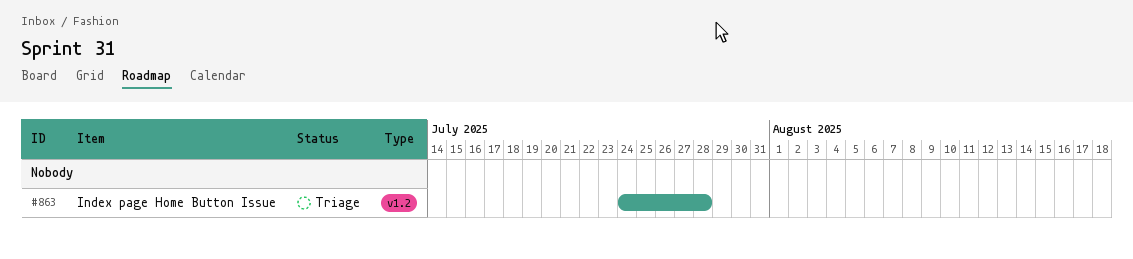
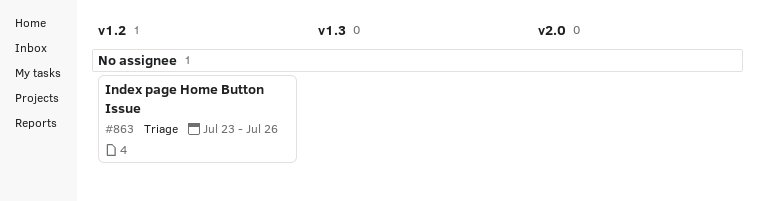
#863, start: Jul 24 -> Jul 23
#863, due: Jul 28 -> Jul 26

